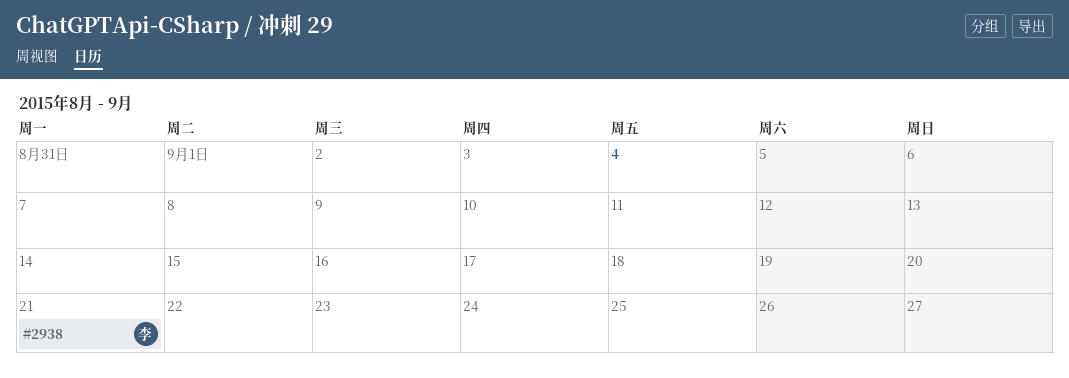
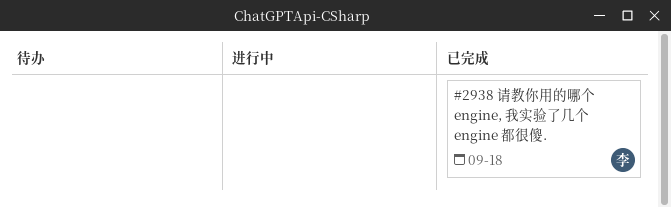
#2938, due: Sep 21 -> Sep 18

